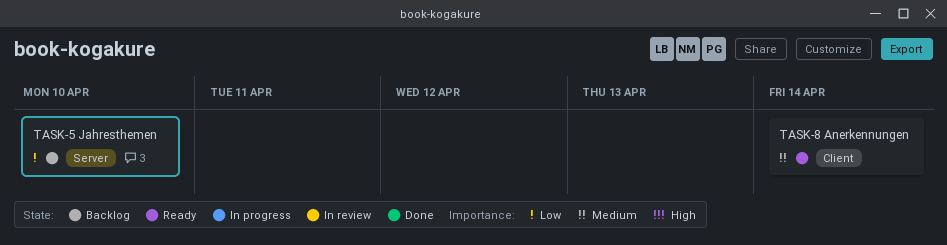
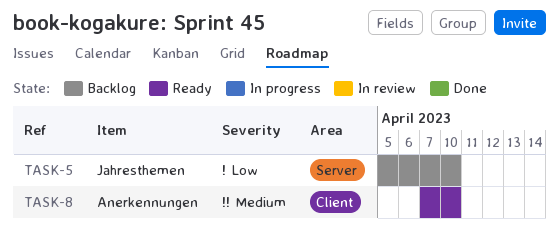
TASK-8, due: Apr 14 -> Apr 10

